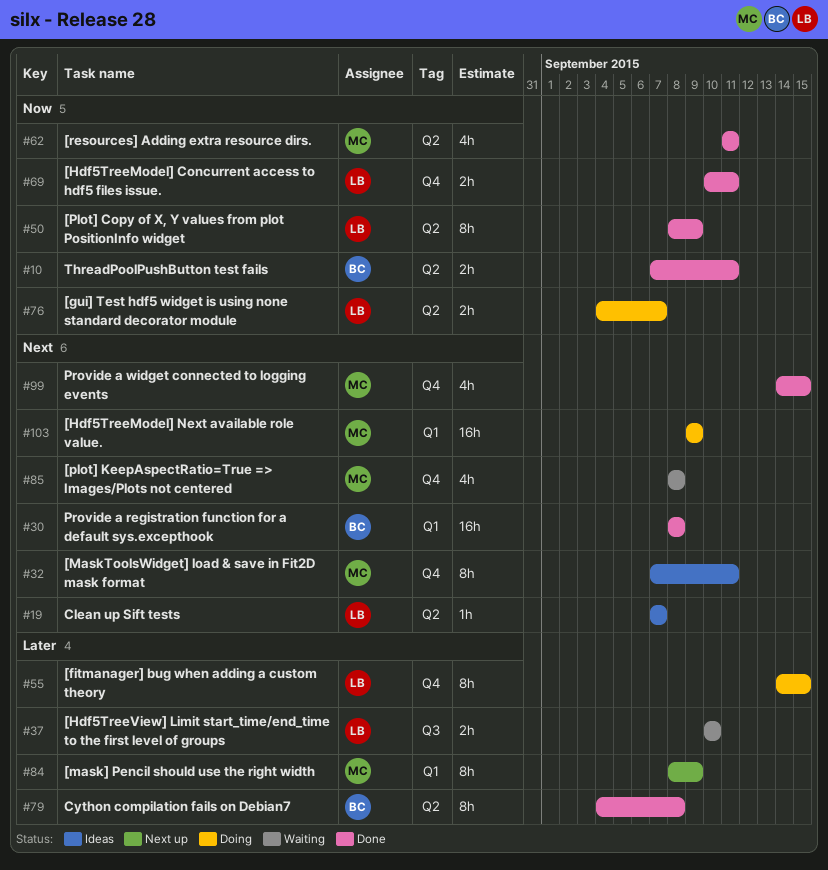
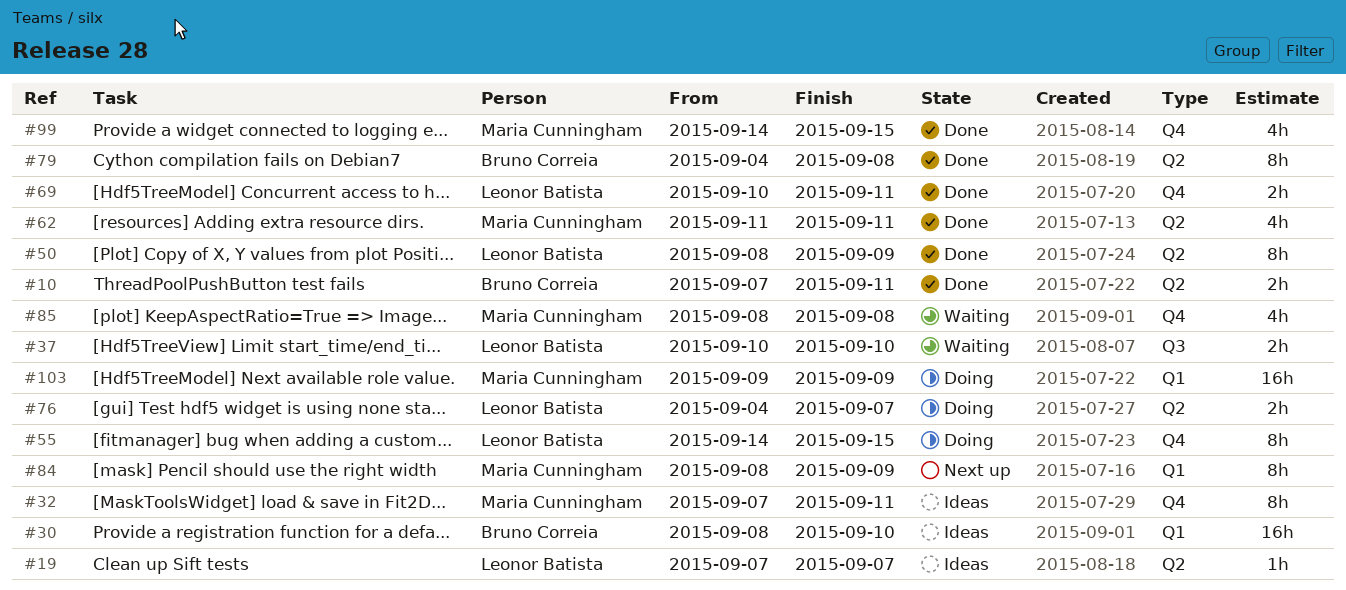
#30, status: Done -> Ideas
#30, due: Sep 8 -> Sep 10

